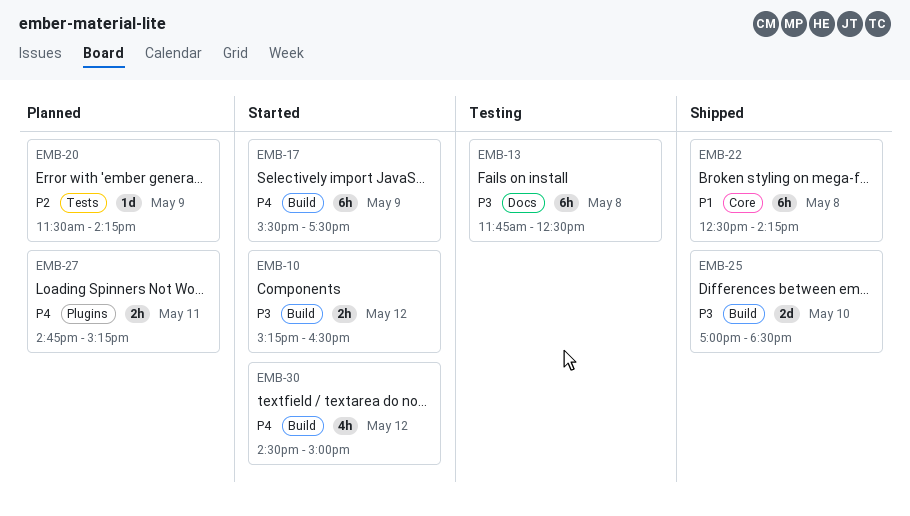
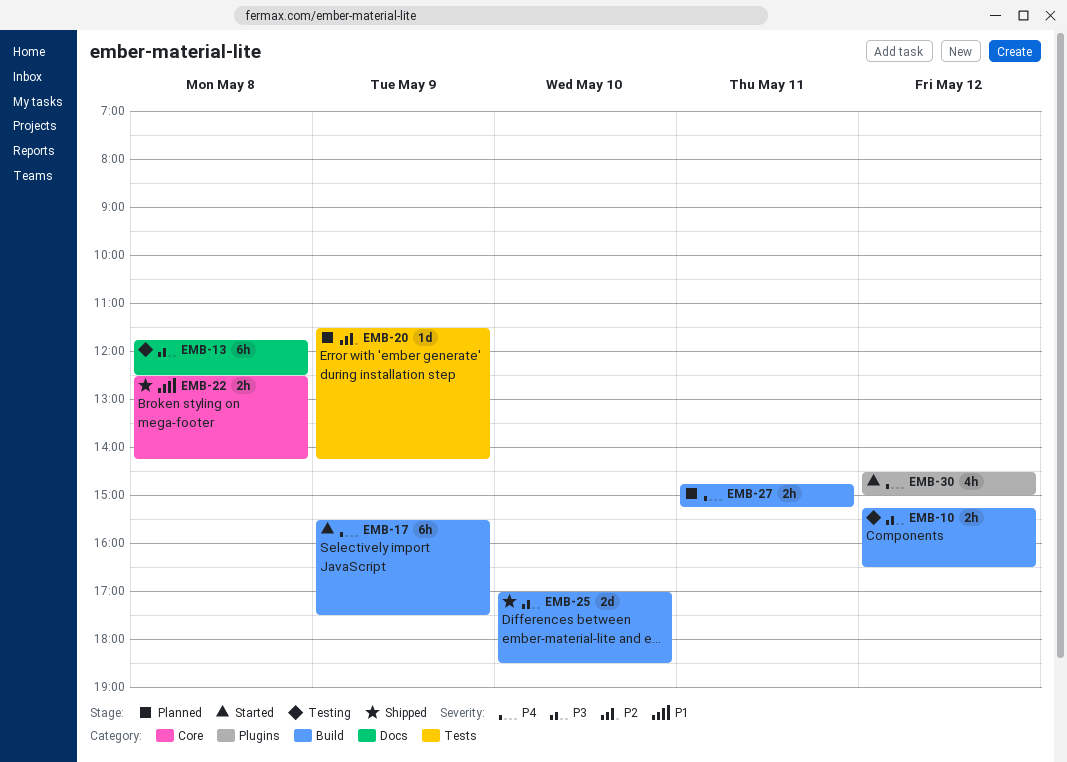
EMB-10, status: Started -> Testing
EMB-22, estimate: 6h -> 2h
EMB-27, label: Plugins -> Build
EMB-30, label: Build -> Plugins

